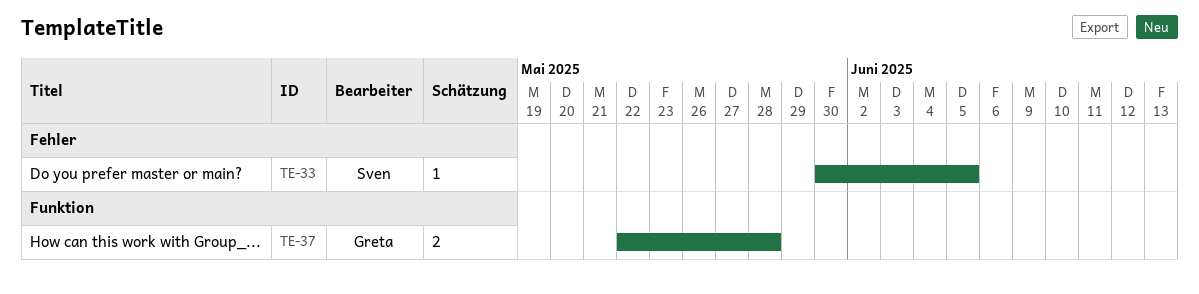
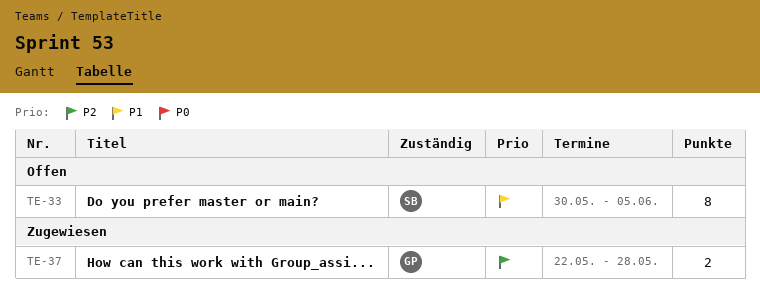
TE-33, estimate: 1 -> 8

